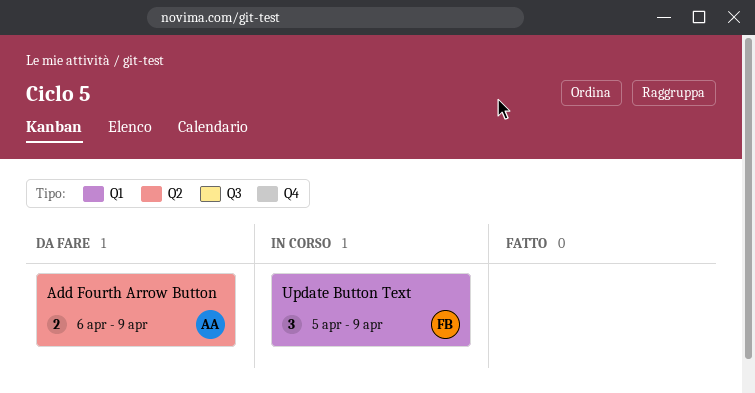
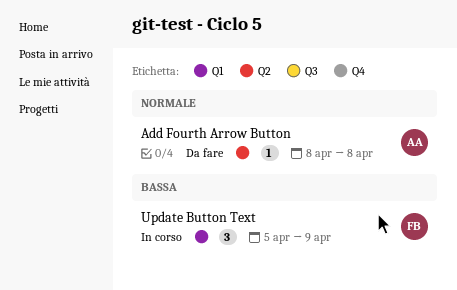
Add Fourth Arrow Button, estimate: 2 -> 1
Add Fourth Arrow Button, start: Apr 6 -> Apr 8
Add Fourth Arrow Button, due: Apr 9 -> Apr 8

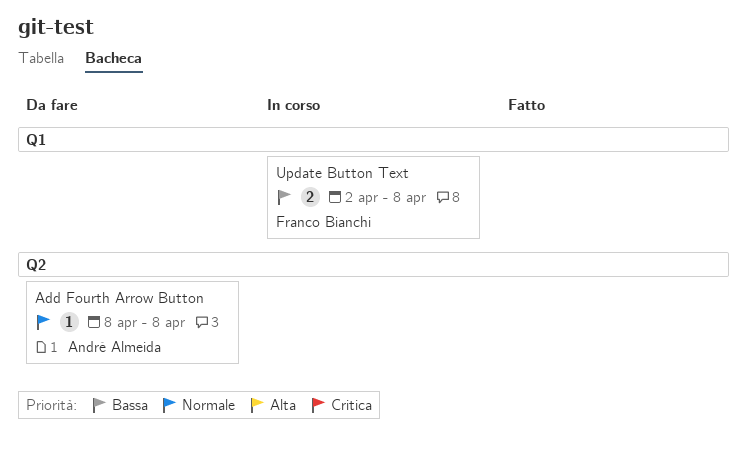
Update Button Text, estimate: 3 -> 2
Update Button Text, start: Apr 5 -> Apr 2
Update Button Text, due: Apr 9 -> Apr 8

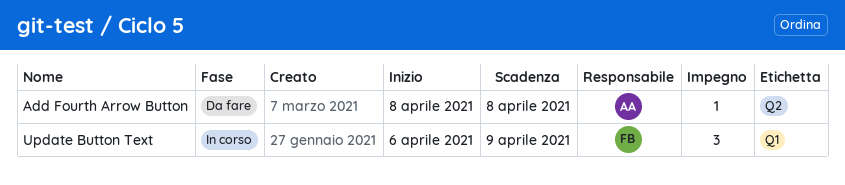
Update Button Text, estimate: 2 -> 3
Update Button Text, start: Apr 2 -> Apr 6
Update Button Text, due: Apr 8 -> Apr 9

